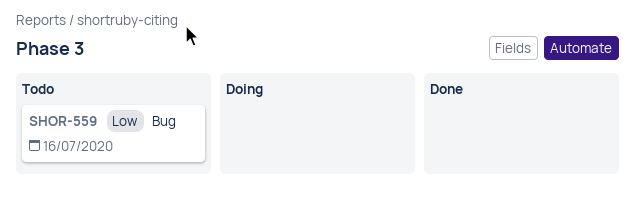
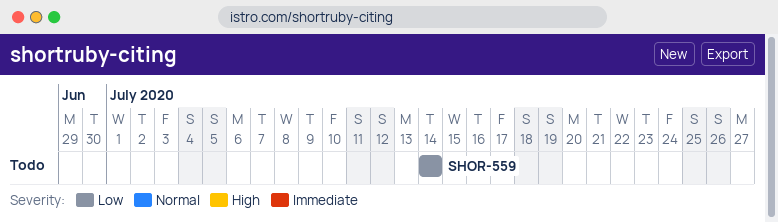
SHOR-559, due: Jul 16 -> Jul 14

